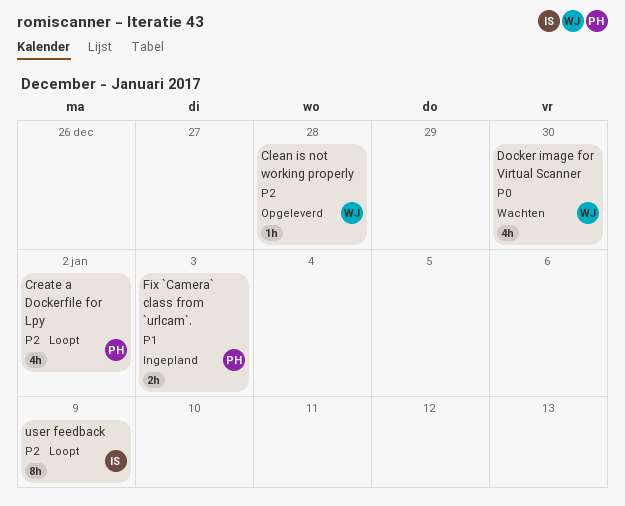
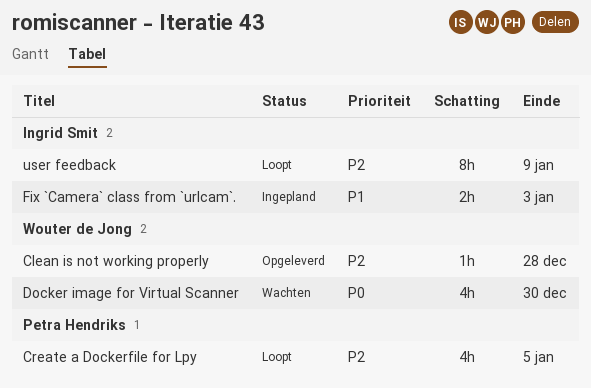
Create a Dockerfile for Lpy, due: Jan 2 -> Jan 5
Fix `Camera` class from `urlcam`., owner: Petra Hendriks -> Ingrid Smit

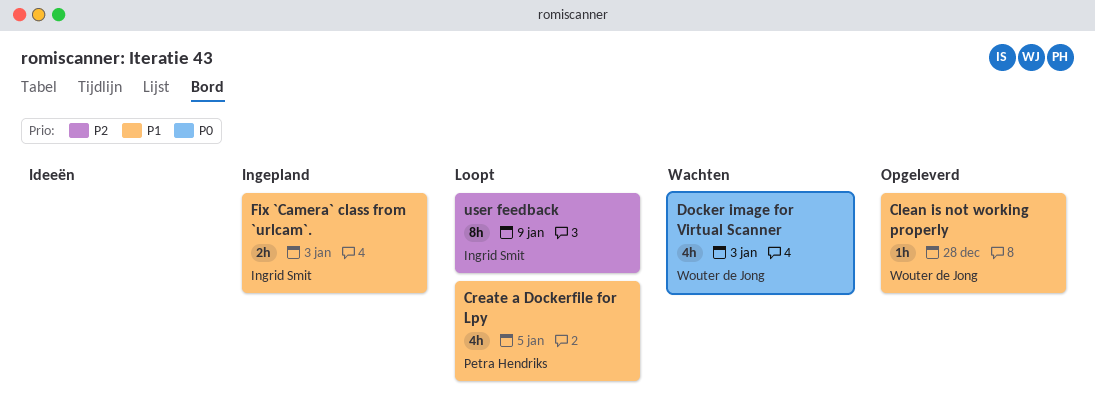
Clean is not working properly, priority: P2 -> P1
Create a Dockerfile for Lpy, priority: P2 -> P1
Docker image for Virtual Scanner, due: Dec 30 -> Jan 3

